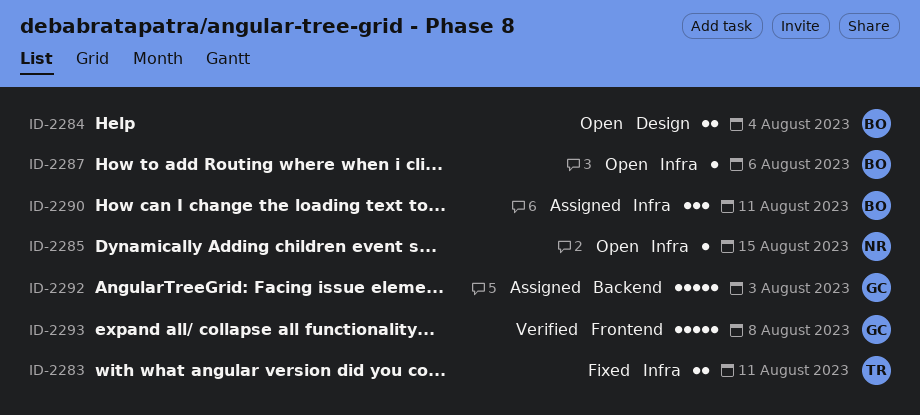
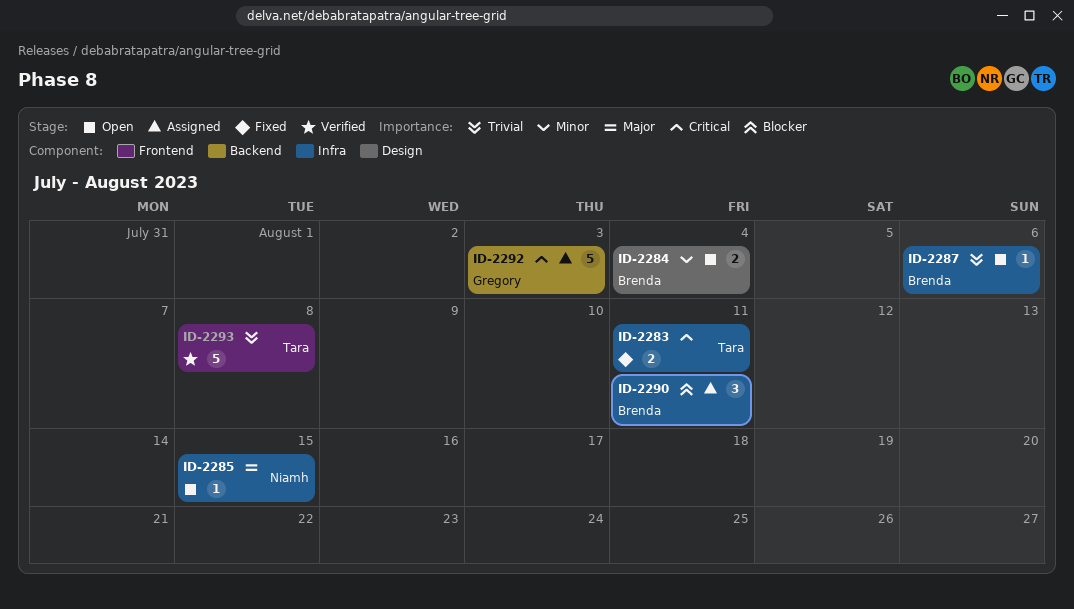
ID-2293, owner: Gregory -> Tara

